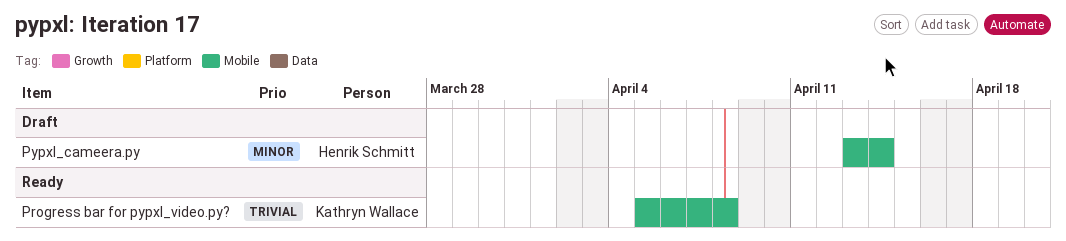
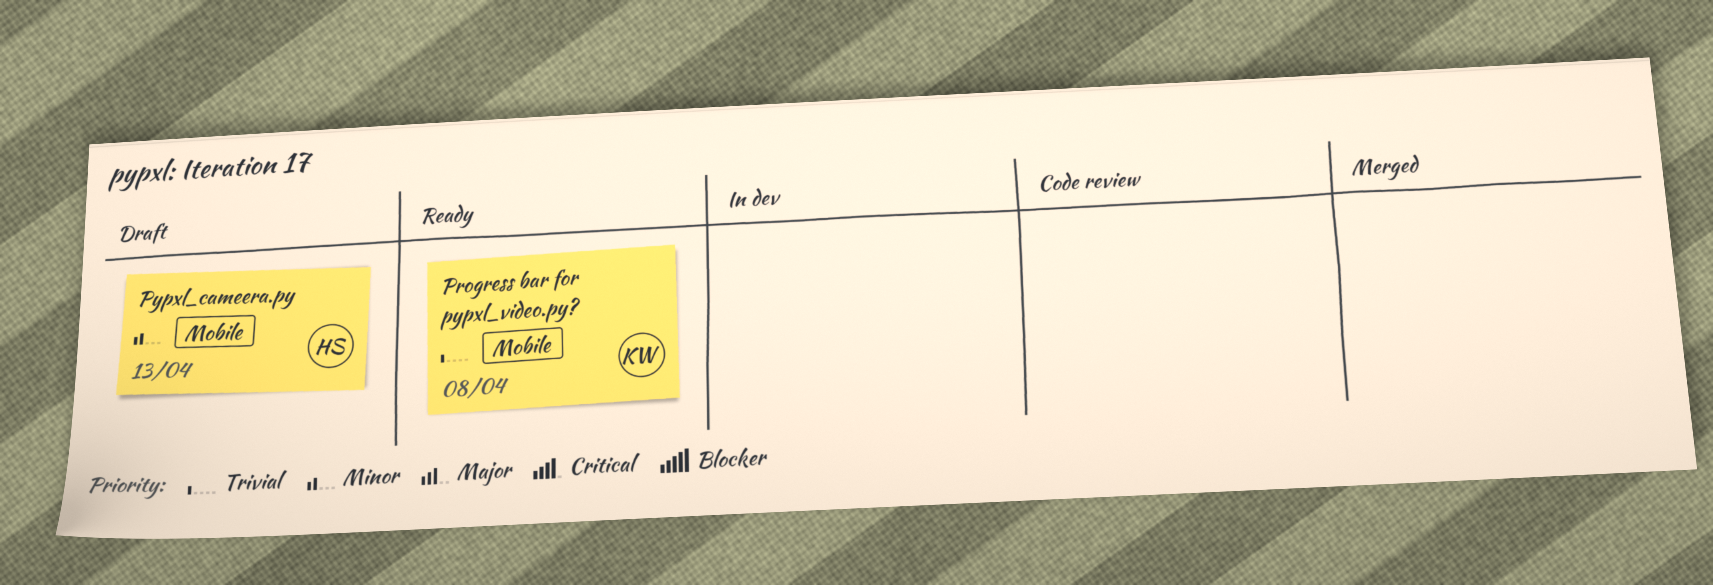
Pypxl_cameera.py, due: Apr 14 -> Apr 13

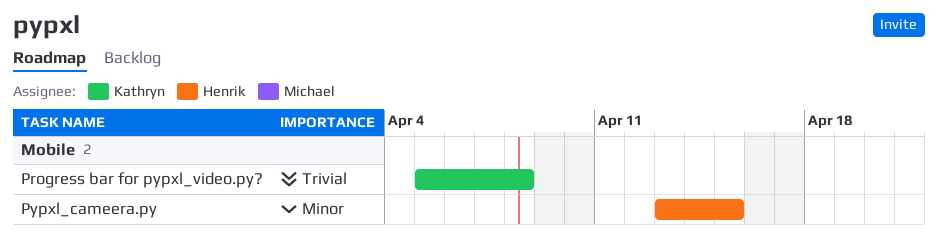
Pypxl_cameera.py, due: Apr 13 -> Apr 15

